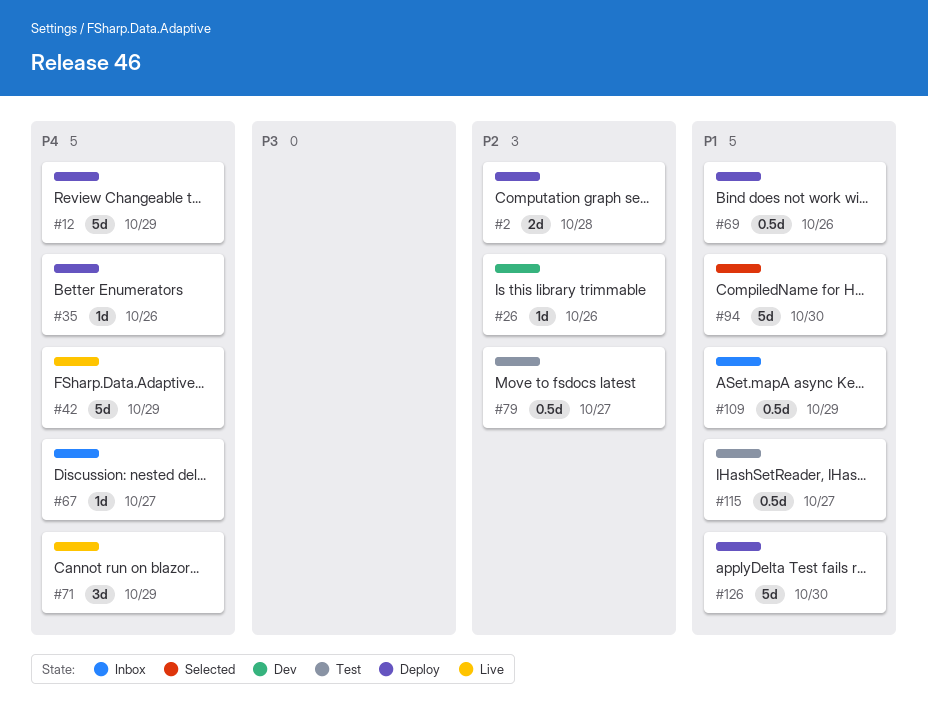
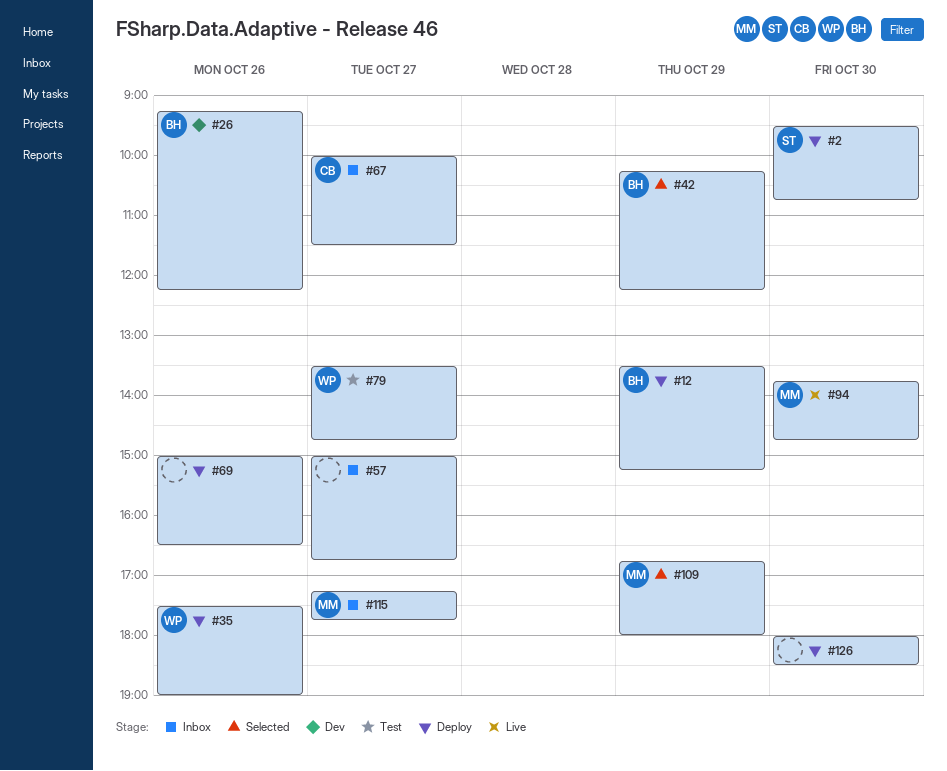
#2, day: Oct 28 -> Oct 30
#42, status: Live -> Selected
#57: none -> present
#71: present -> none
#94, status: Selected -> Live
#109, status: Inbox -> Selected
#115, status: Test -> Inbox

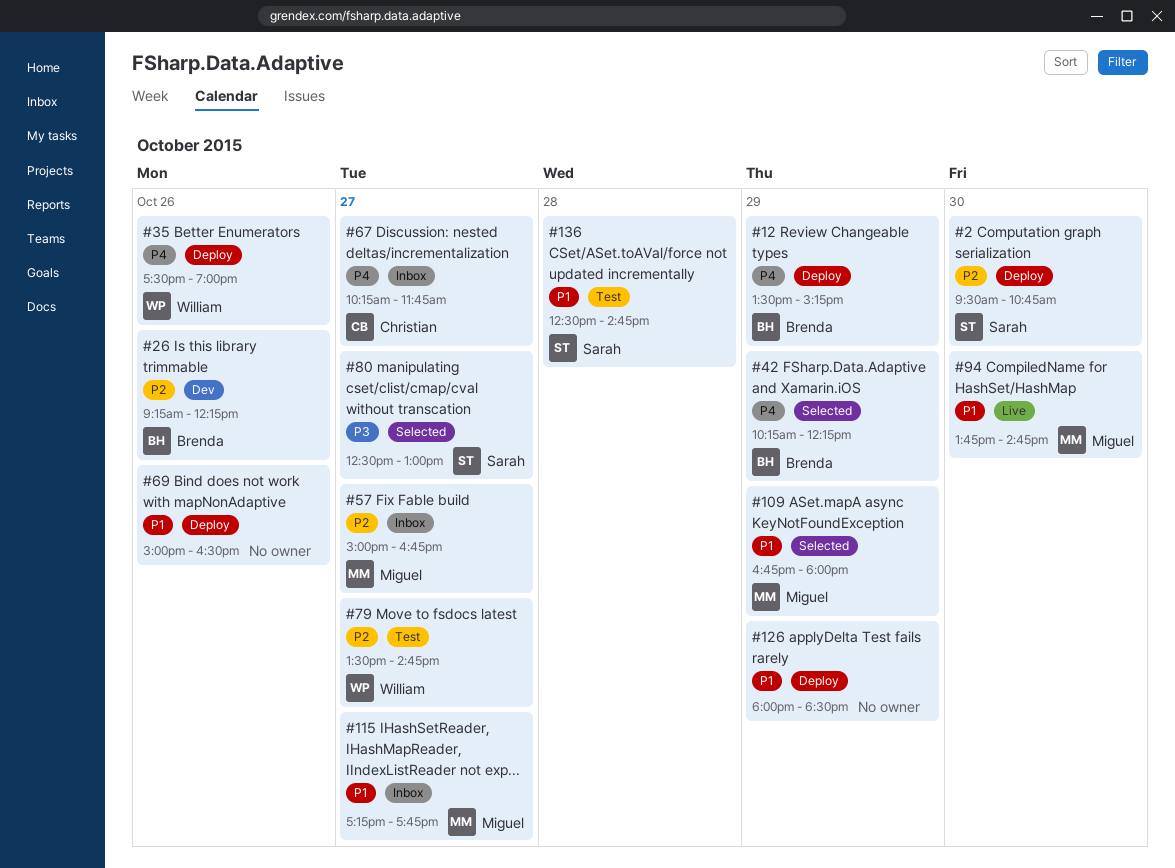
#57, owner: none -> Miguel
#67, begins: 10:00 -> 10:15
#67, ends: 11:30 -> 11:45
#80: none -> present
#126, day: Oct 30 -> Oct 29
#136: none -> present

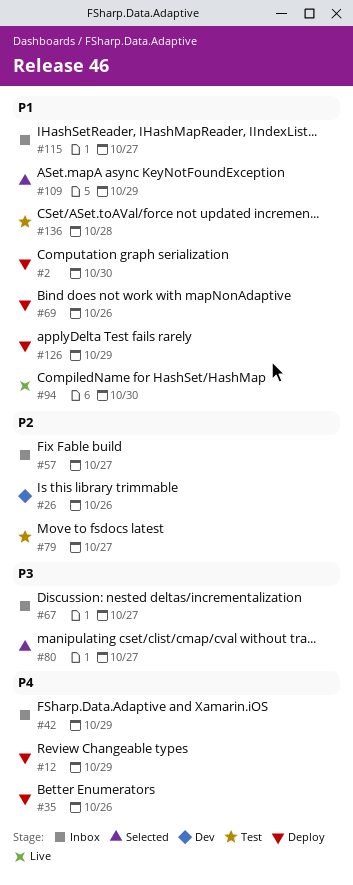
#2, priority: P2 -> P1
#42, status: Selected -> Inbox
#67, priority: P4 -> P3

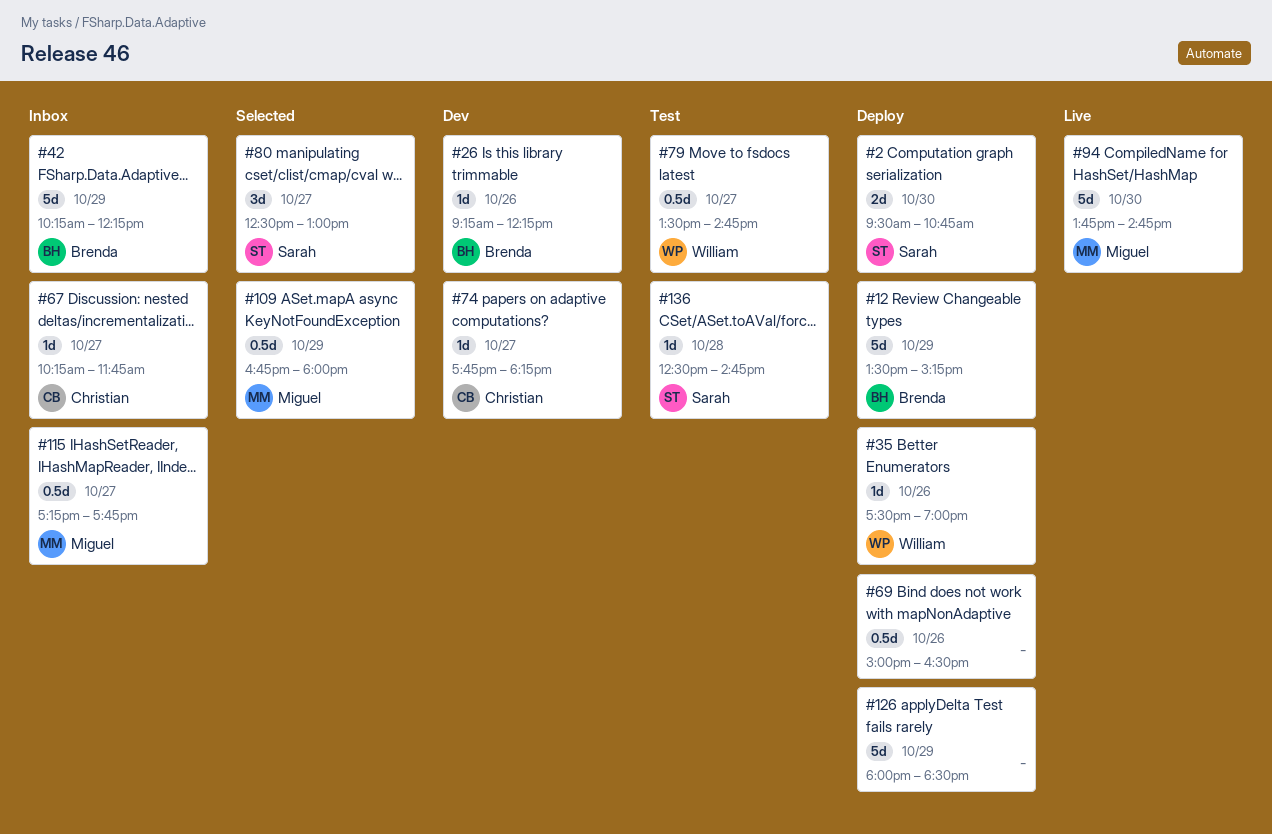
#57: present -> none
#74: none -> present

